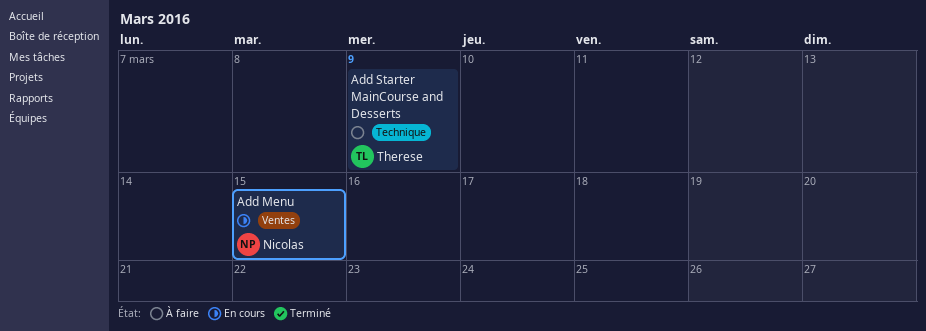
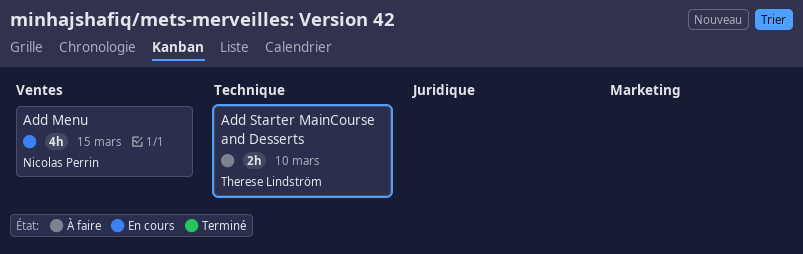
Add Starter MainCourse and Desserts, due: Mar 9 -> Mar 10

